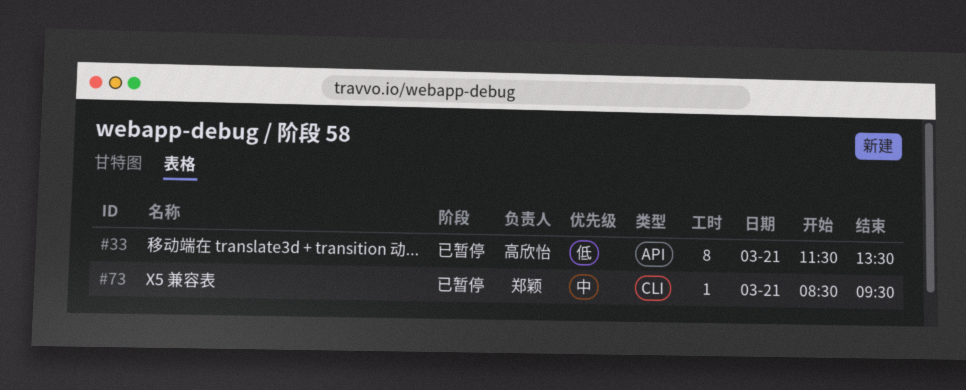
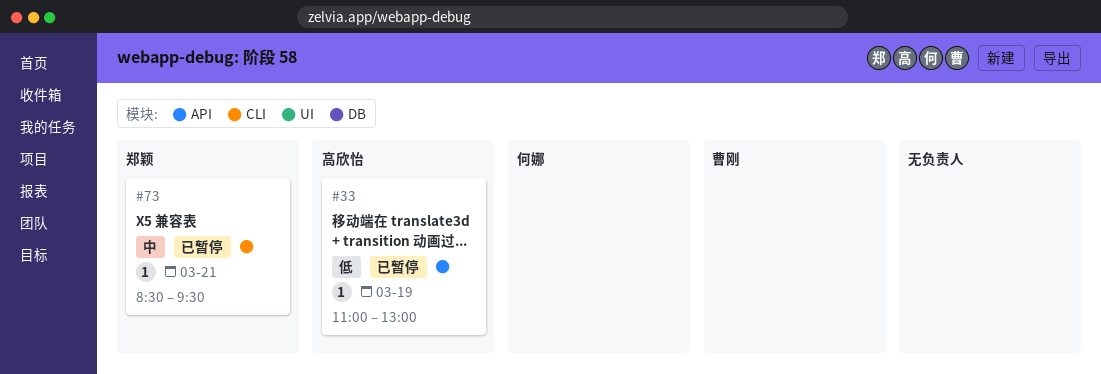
#33, estimate: 8 -> 1
#33, day: Mar 21 -> Mar 19
#33, begins: 11:30 -> 11:00
#33, ends: 13:30 -> 13:00

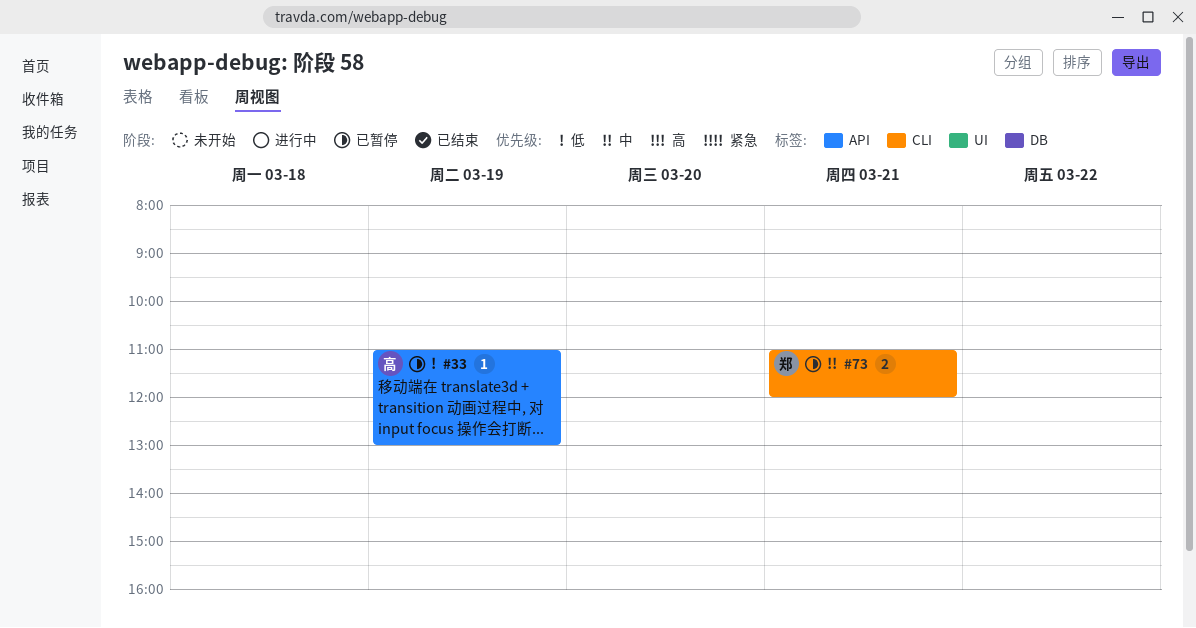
#73, estimate: 1 -> 2
#73, begins: 08:30 -> 11:00
#73, ends: 09:30 -> 12:00

